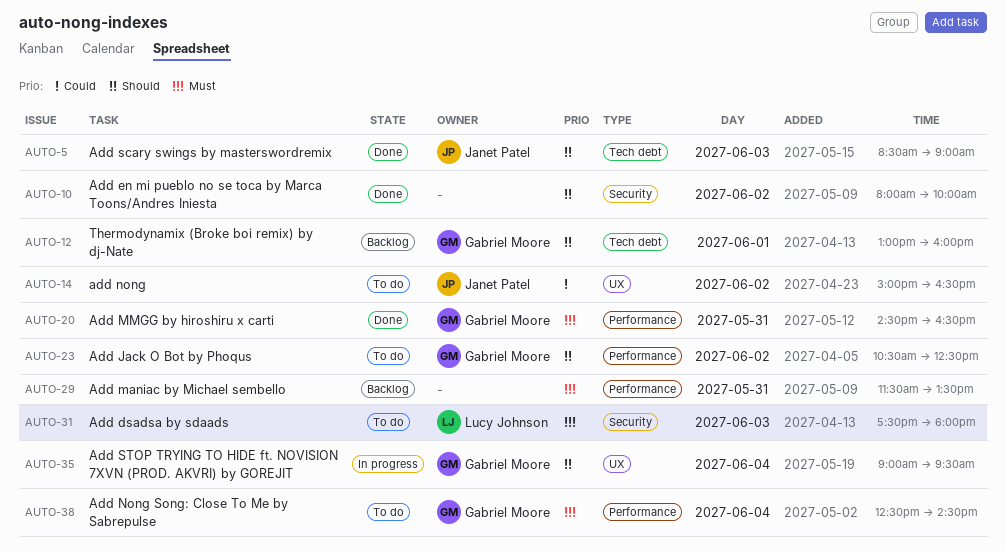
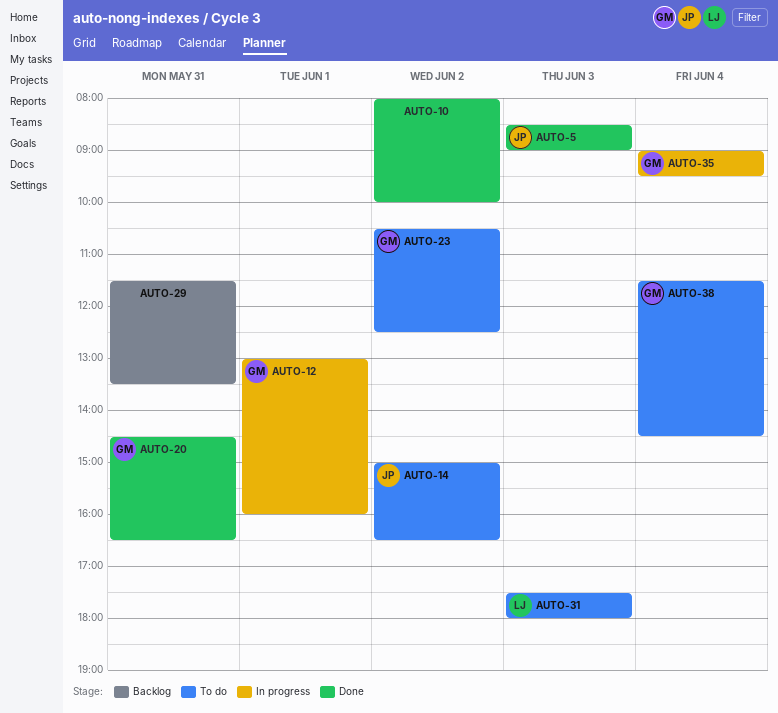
AUTO-12, status: Backlog -> In progress
AUTO-38, begins: 12:30 -> 11:30

